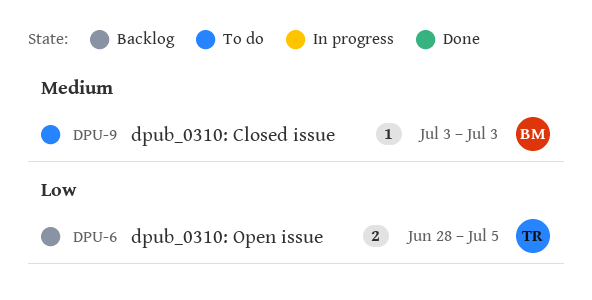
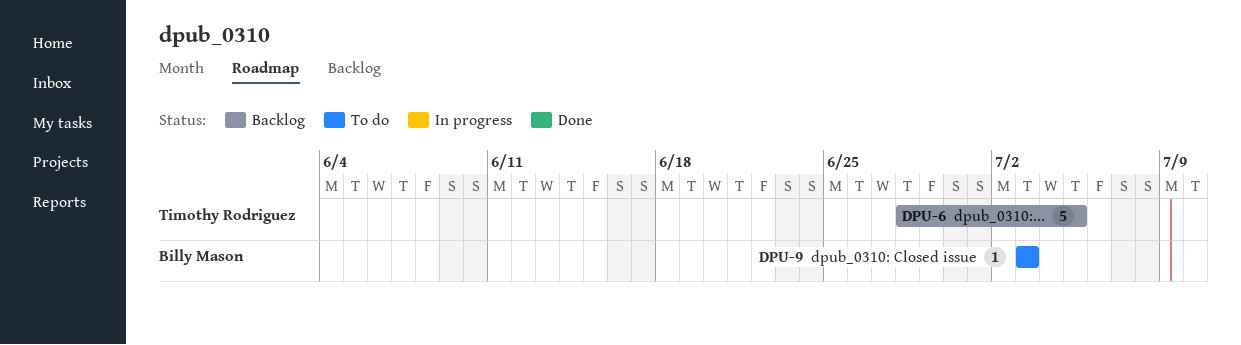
DPU-6, estimate: 2 -> 5

